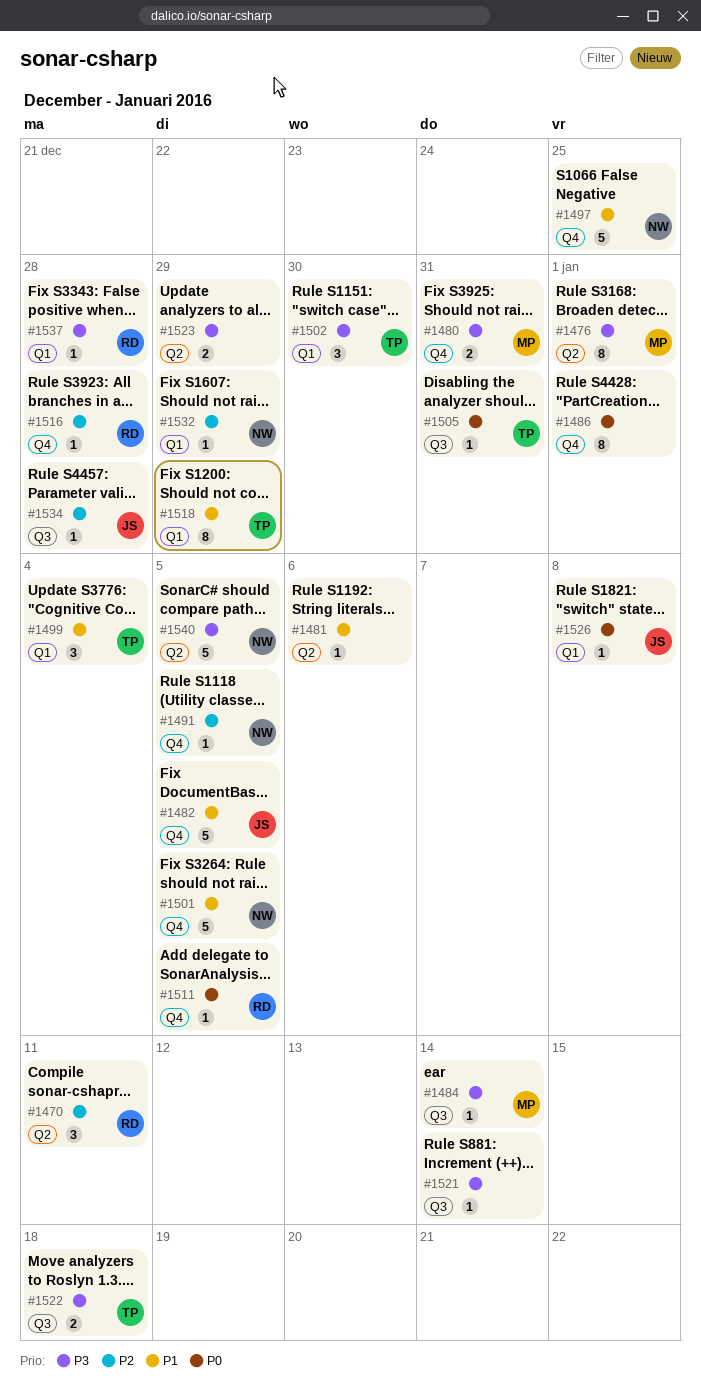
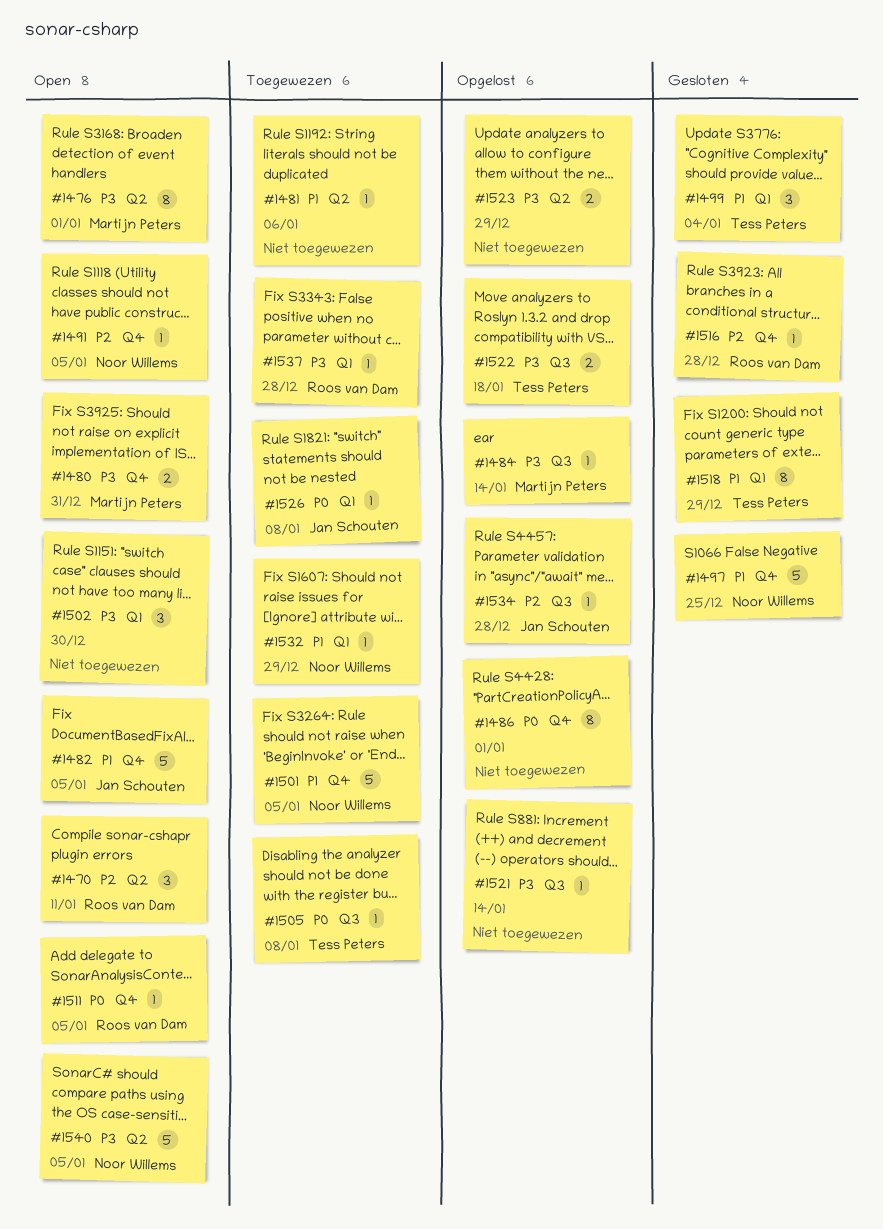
#1502, owner: Tess Peters -> none
#1505, due: Dec 31 -> Jan 8
#1532, priority: P2 -> P1

